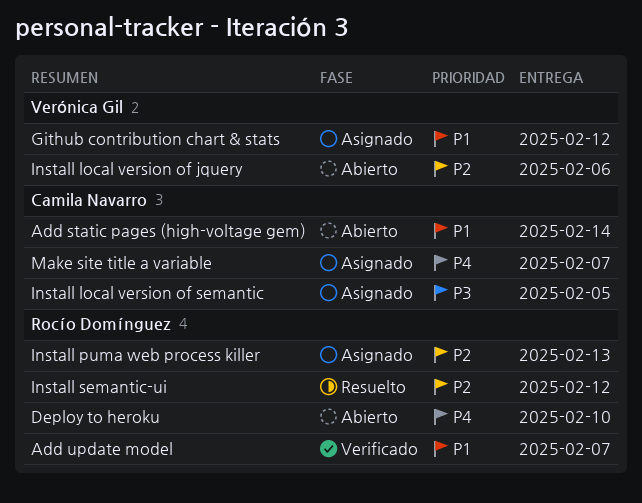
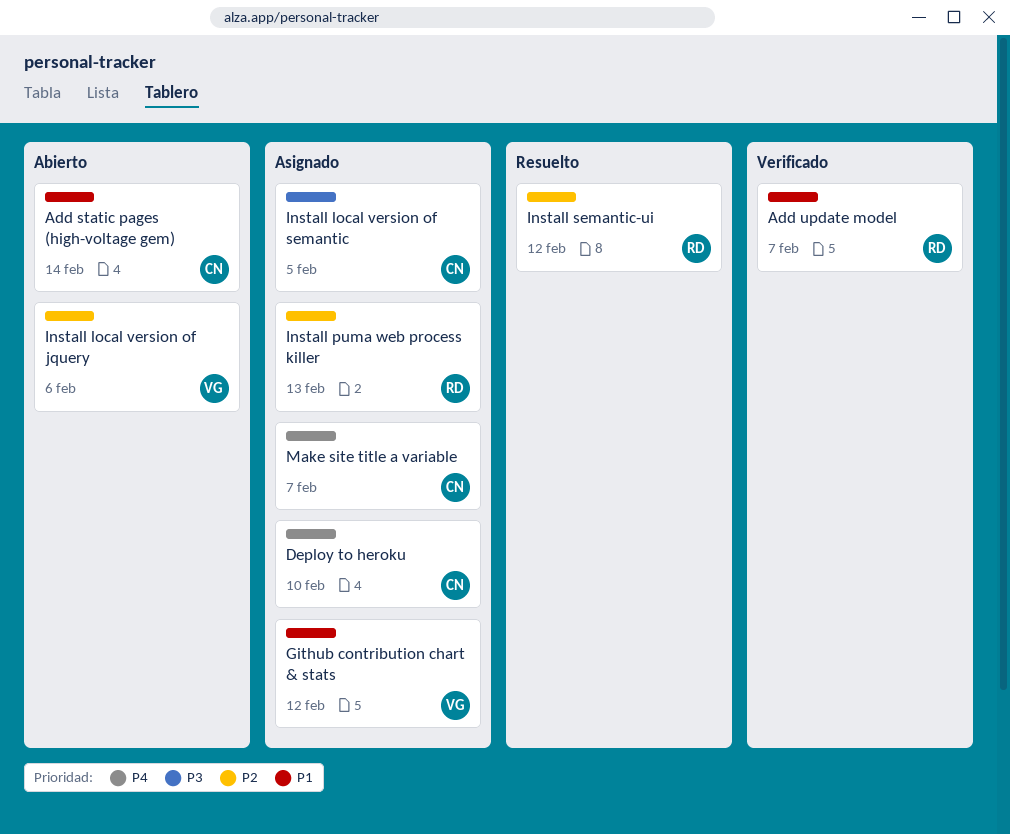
Deploy to heroku, status: Abierto -> Asignado
Deploy to heroku, owner: Rocío Domínguez -> Camila Navarro

